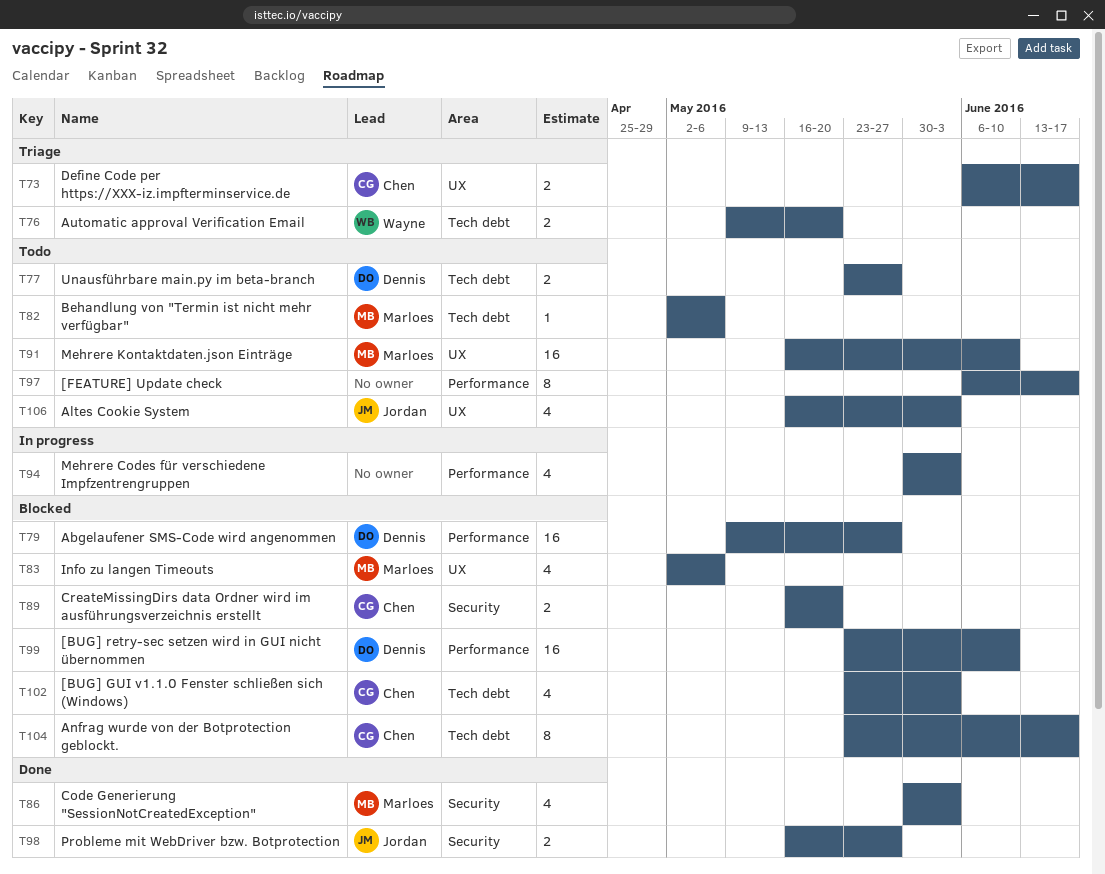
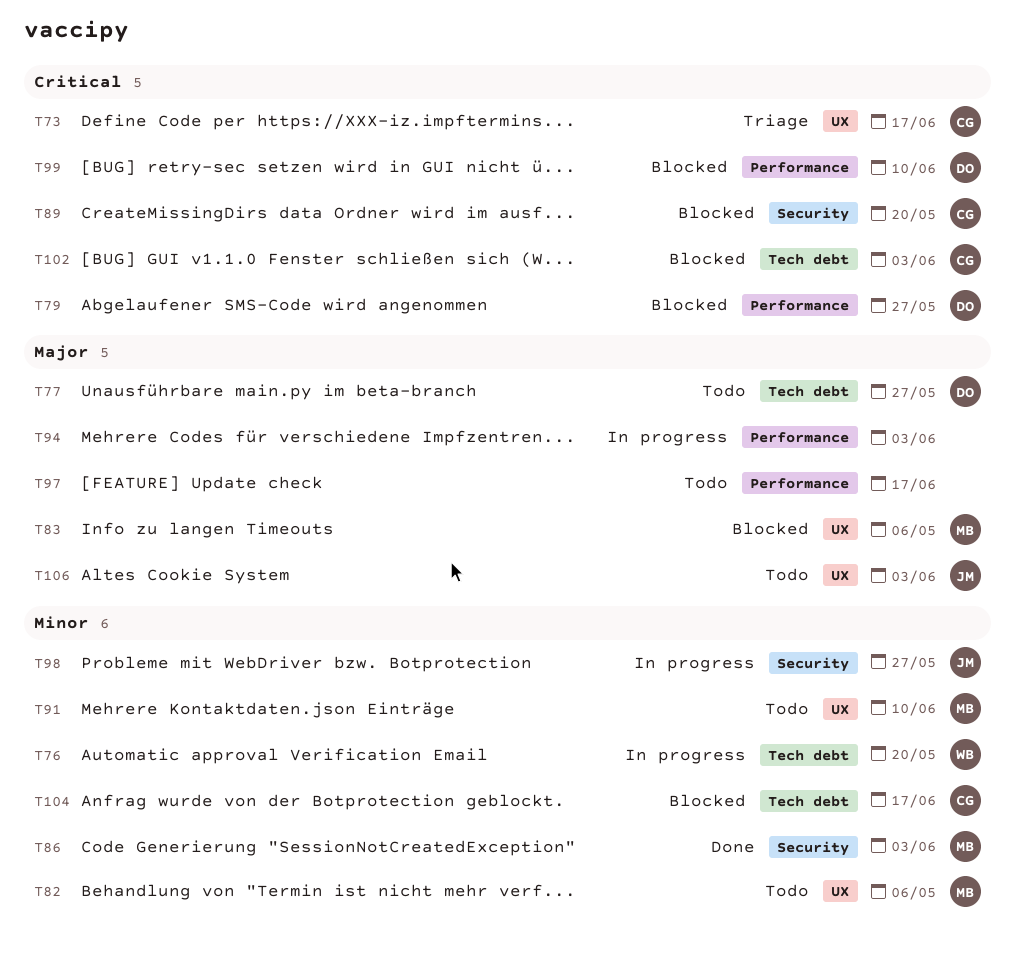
T76, status: Triage -> In progress
T82, label: Tech debt -> UX
T98, status: Done -> In progress

